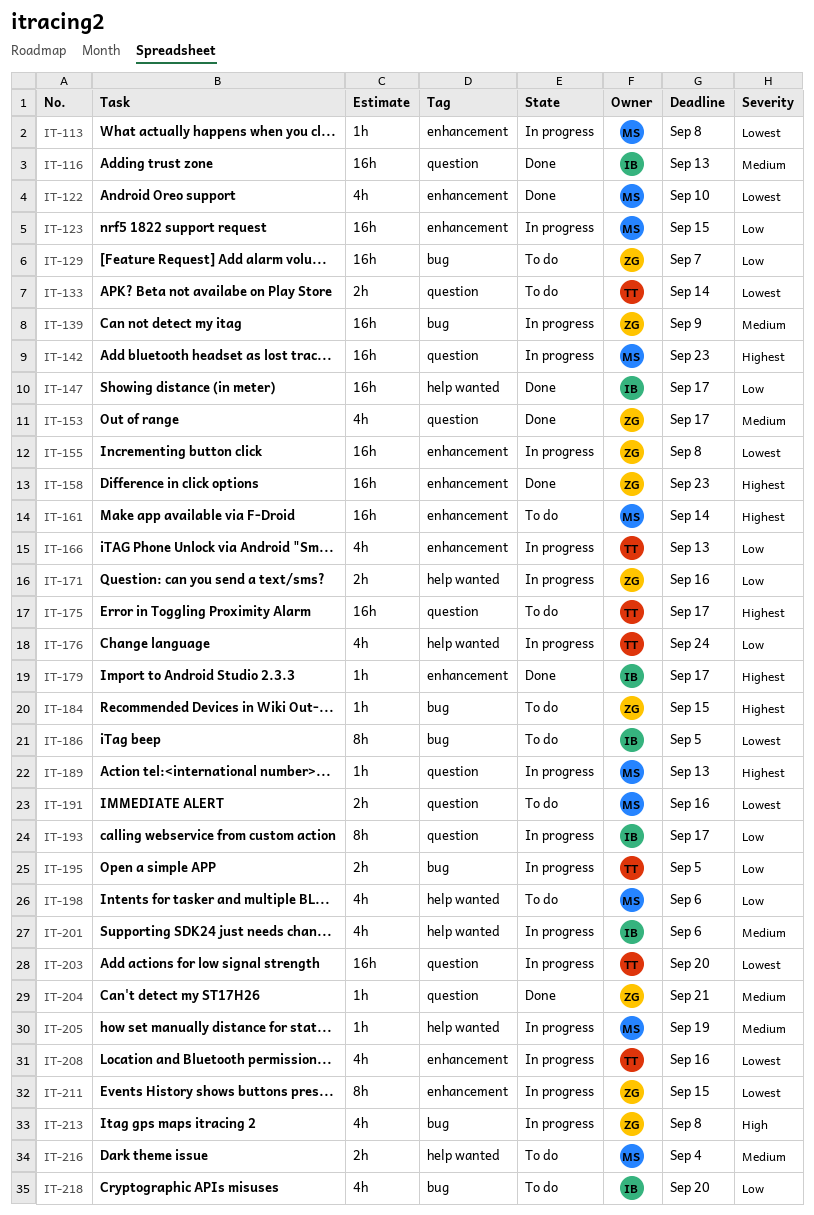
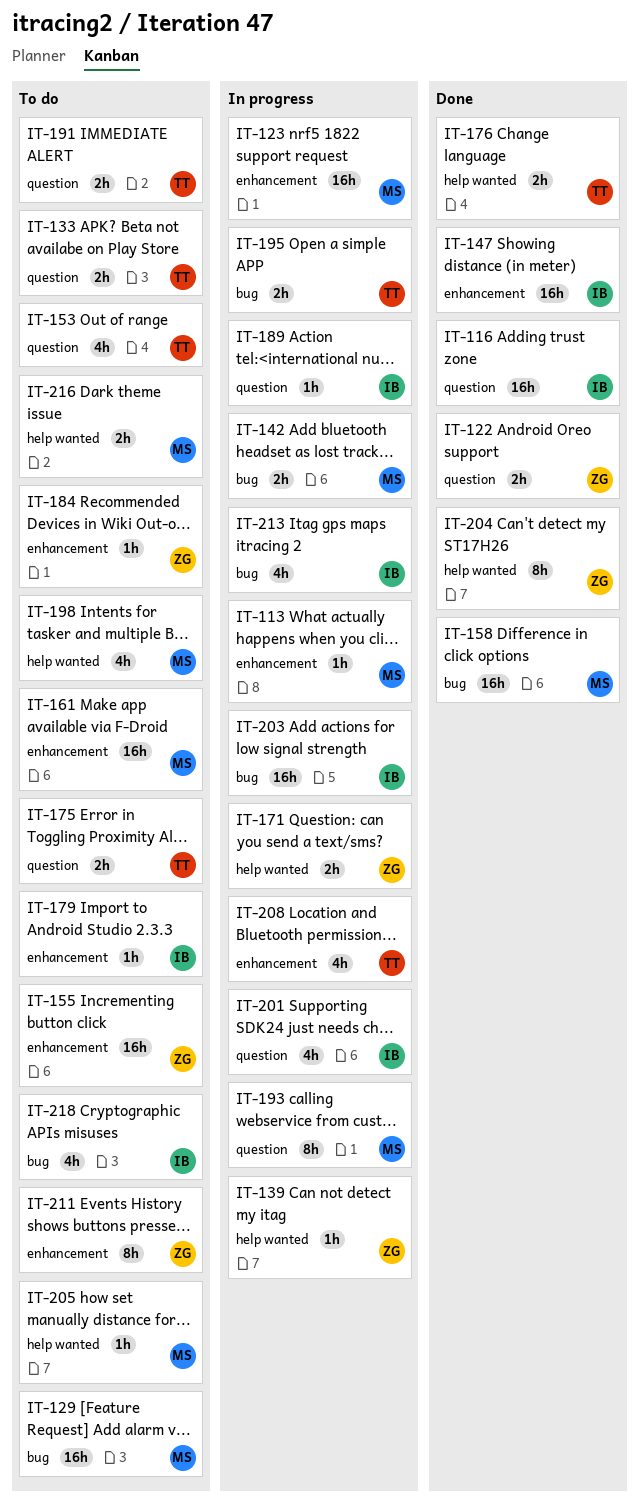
IT-122, owner: MS -> ZG
IT-122, label: enhancement -> question
IT-122, estimate: 4h -> 2h
IT-129, owner: ZG -> MS
IT-139, label: bug -> help wanted
IT-139, estimate: 16h -> 1h
IT-142, label: question -> bug
IT-142, estimate: 16h -> 2h
IT-147, label: help wanted -> enhancement
IT-153, status: Done -> To do
IT-153, owner: ZG -> TT
IT-155, status: In progress -> To do
IT-158, owner: ZG -> MS
IT-158, label: enhancement -> bug
IT-166: present -> none
IT-175, estimate: 16h -> 2h
IT-176, status: In progress -> Done
IT-176, estimate: 4h -> 2h
IT-179, status: Done -> To do
IT-184, label: bug -> enhancement
IT-186: present -> none
IT-189, owner: MS -> IB
IT-191, owner: MS -> TT
IT-193, owner: IB -> MS
IT-201, label: help wanted -> question
IT-203, owner: TT -> IB
IT-203, label: question -> bug
IT-204, label: question -> help wanted
IT-204, estimate: 1h -> 8h
IT-205, status: In progress -> To do
IT-211, status: In progress -> To do
IT-213, owner: ZG -> IB

